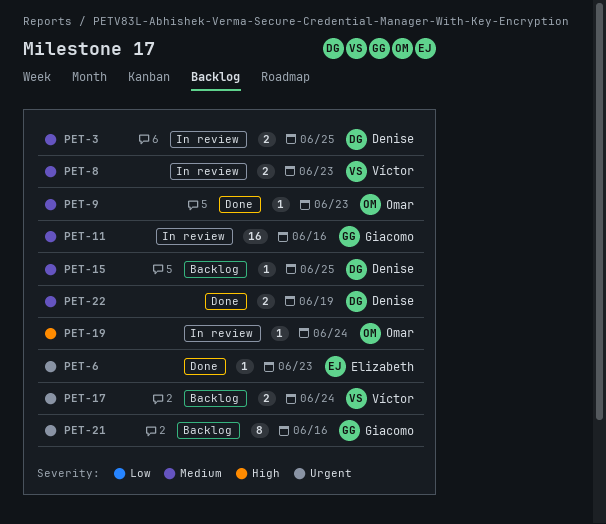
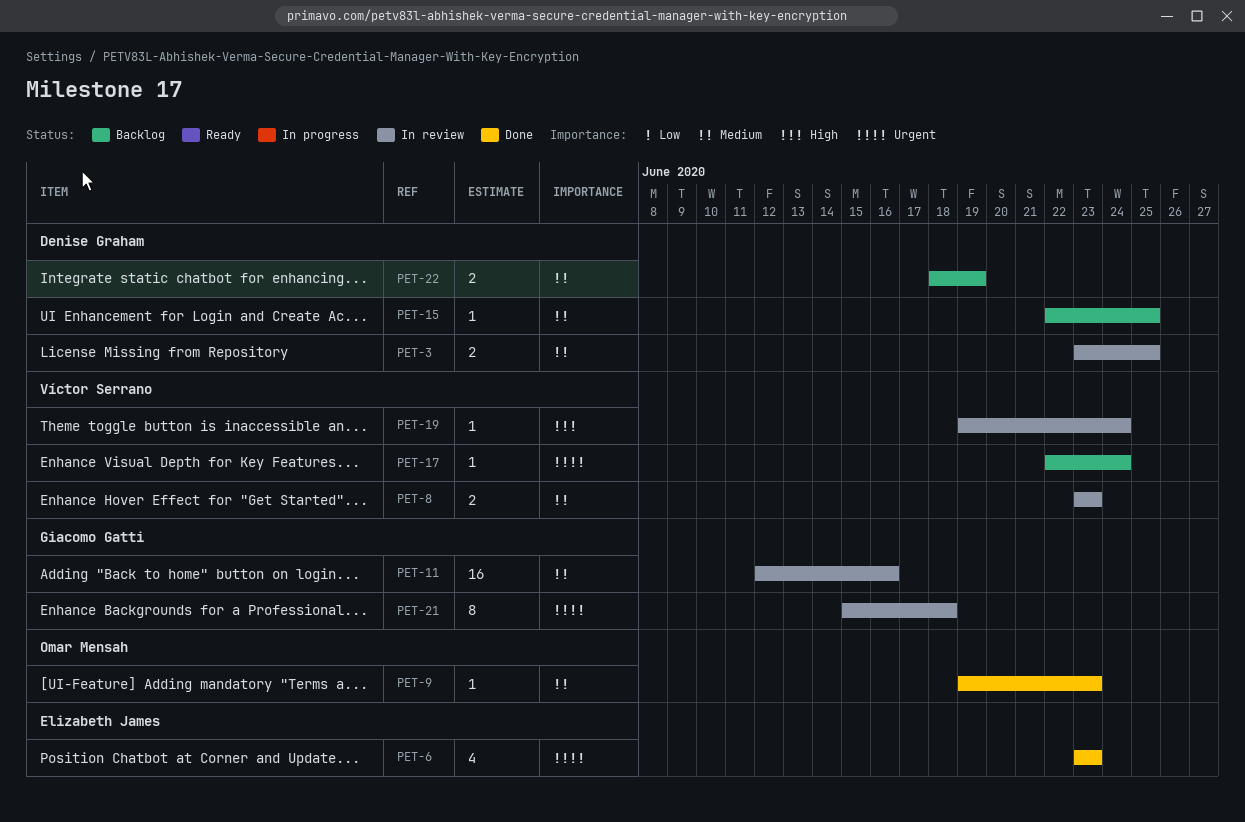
PET-6, estimate: 1 -> 4
PET-17, estimate: 2 -> 1
PET-19, owner: Omar Mensah -> Víctor Serrano
PET-21, status: Backlog -> In review
PET-21, due: Jun 16 -> Jun 18
PET-22, status: Done -> Backlog

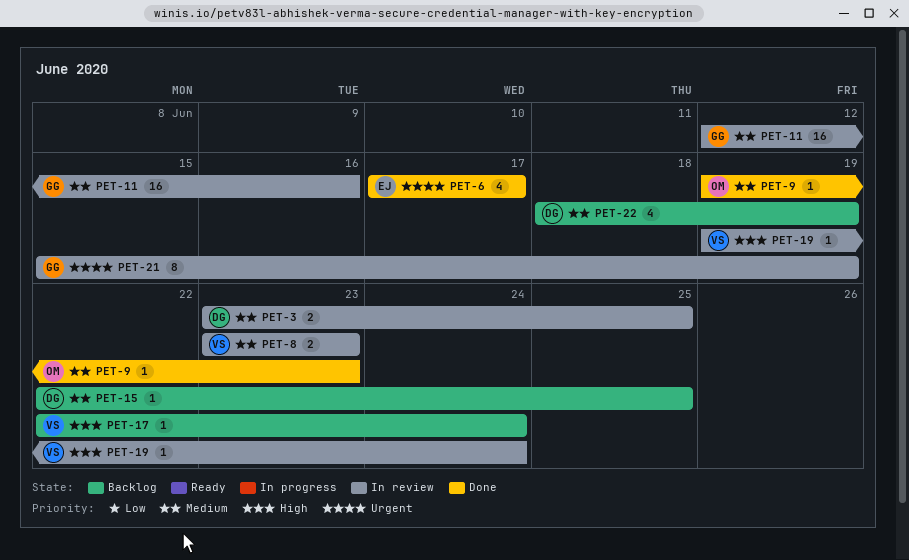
PET-6, start: Jun 23 -> Jun 17
PET-6, due: Jun 23 -> Jun 17
PET-17, priority: Urgent -> High
PET-21, due: Jun 18 -> Jun 19
PET-22, estimate: 2 -> 4

